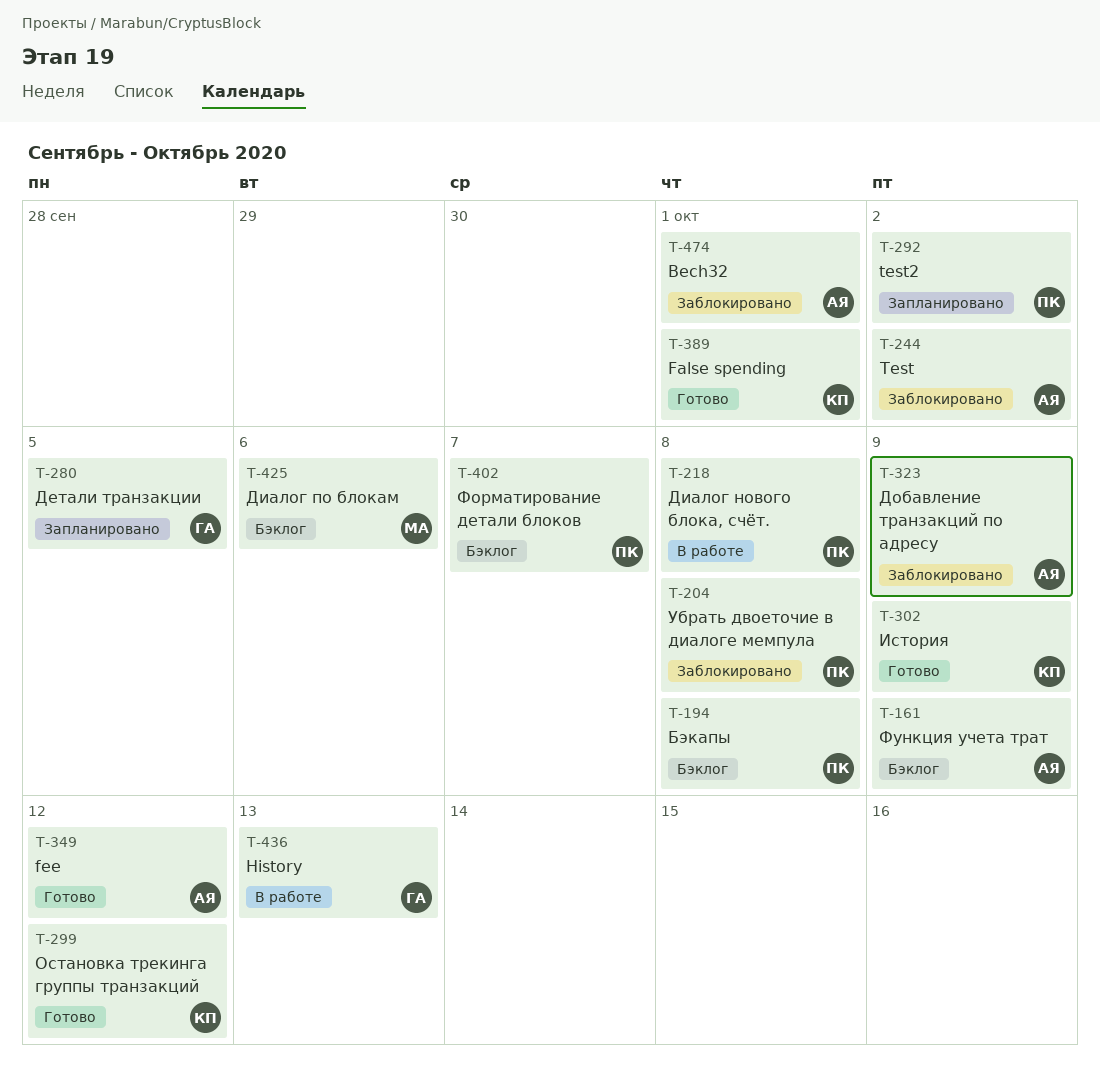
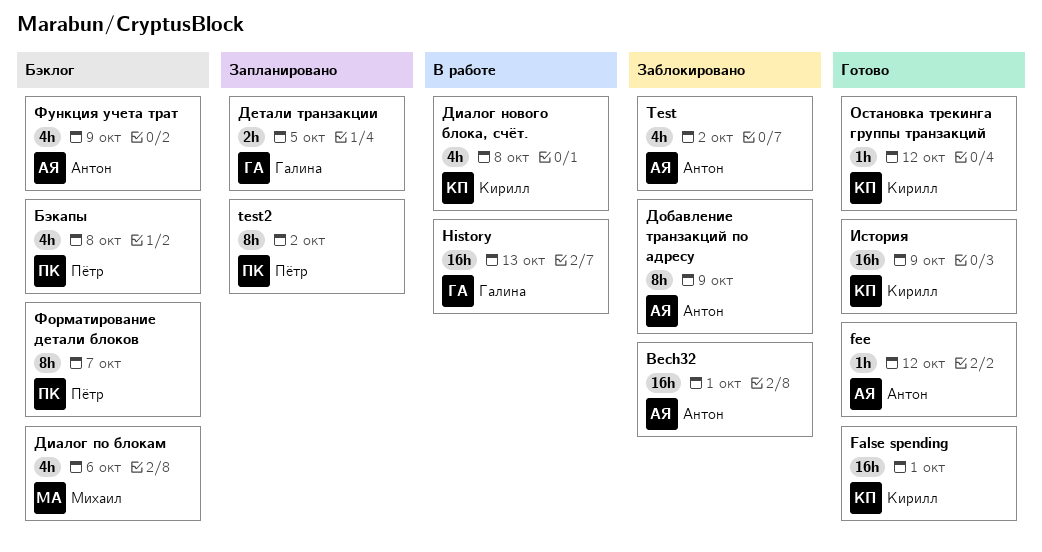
Диалог нового блока, счёт., owner: Пётр -> Кирилл
Убрать двоеточие в диалоге мемпула: present -> none

